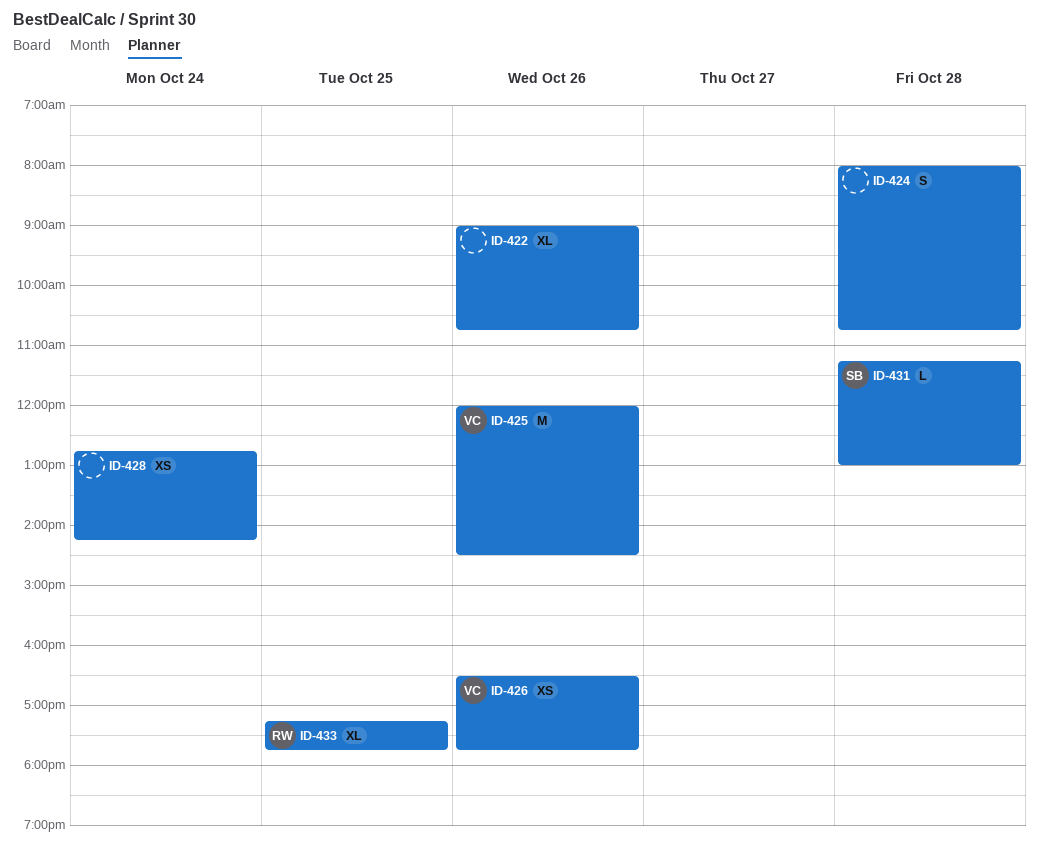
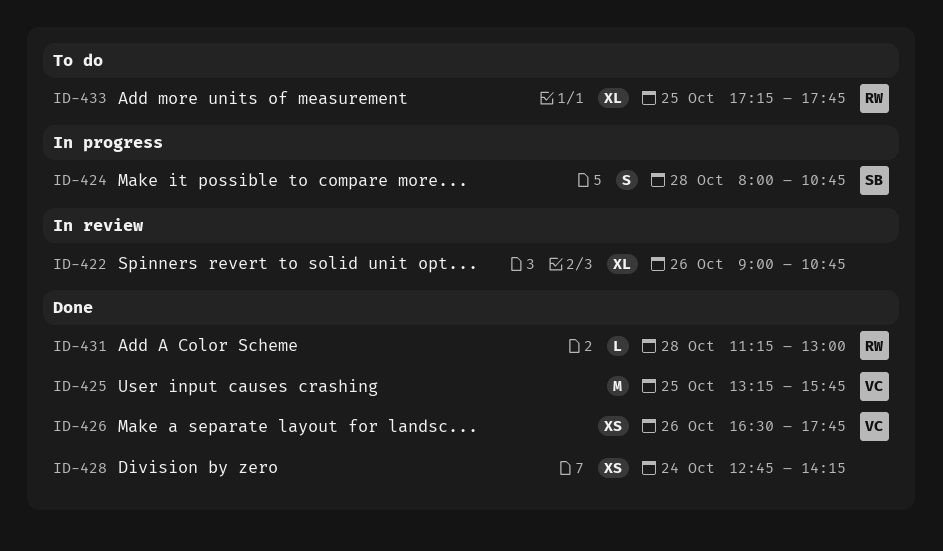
ID-424, owner: none -> SB
ID-425, day: Oct 26 -> Oct 25
ID-425, begins: 12:00 -> 13:15
ID-425, ends: 14:30 -> 15:45
ID-431, owner: SB -> RW

